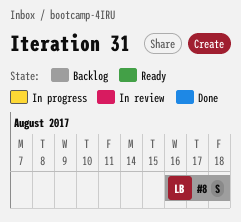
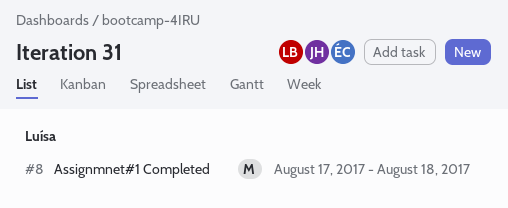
#8, estimate: S -> M
#8, start: Aug 16 -> Aug 17

